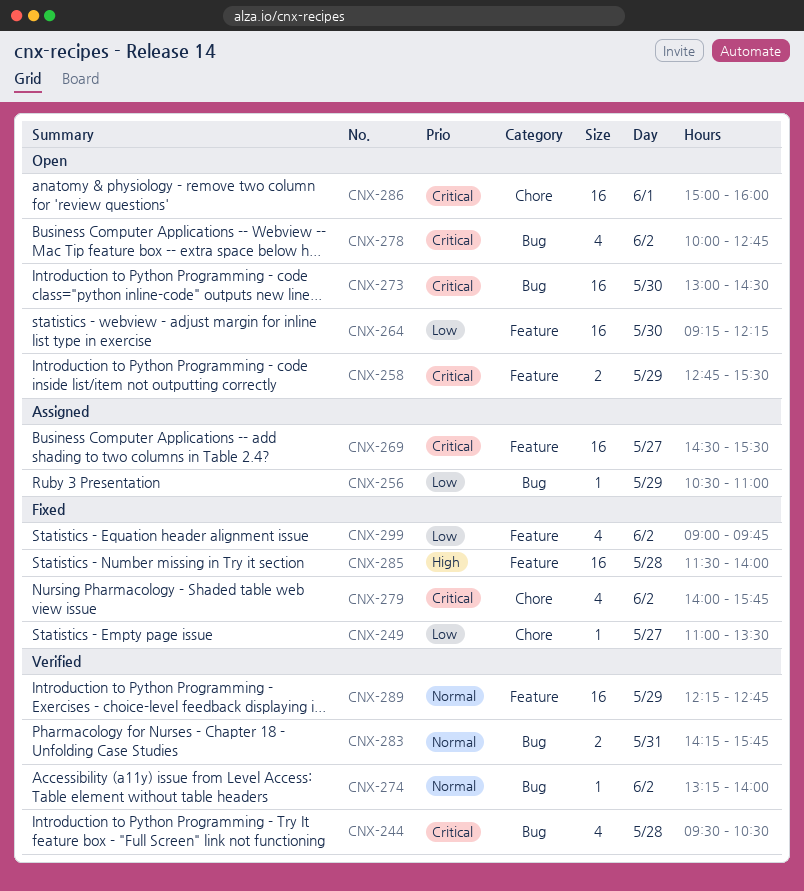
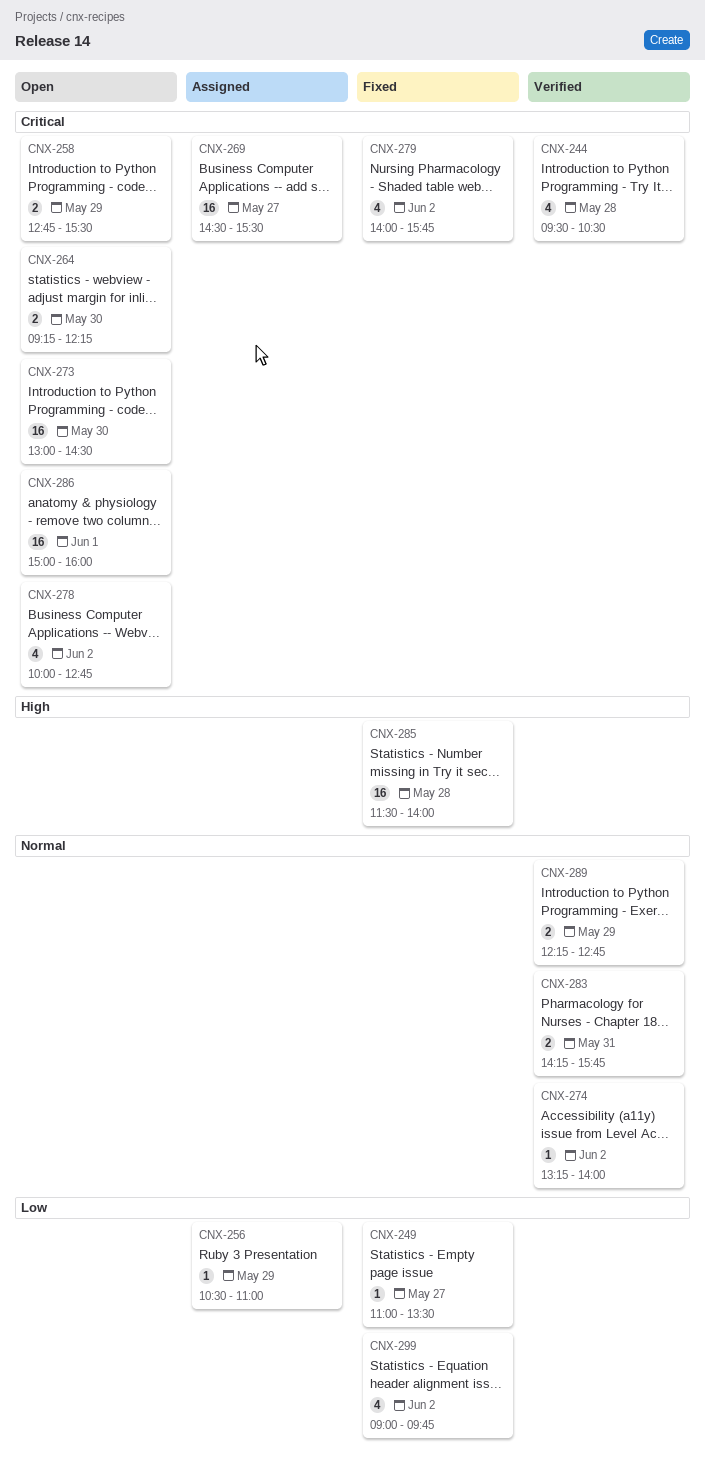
CNX-264, priority: Low -> Critical
CNX-264, estimate: 16 -> 2
CNX-289, estimate: 16 -> 2

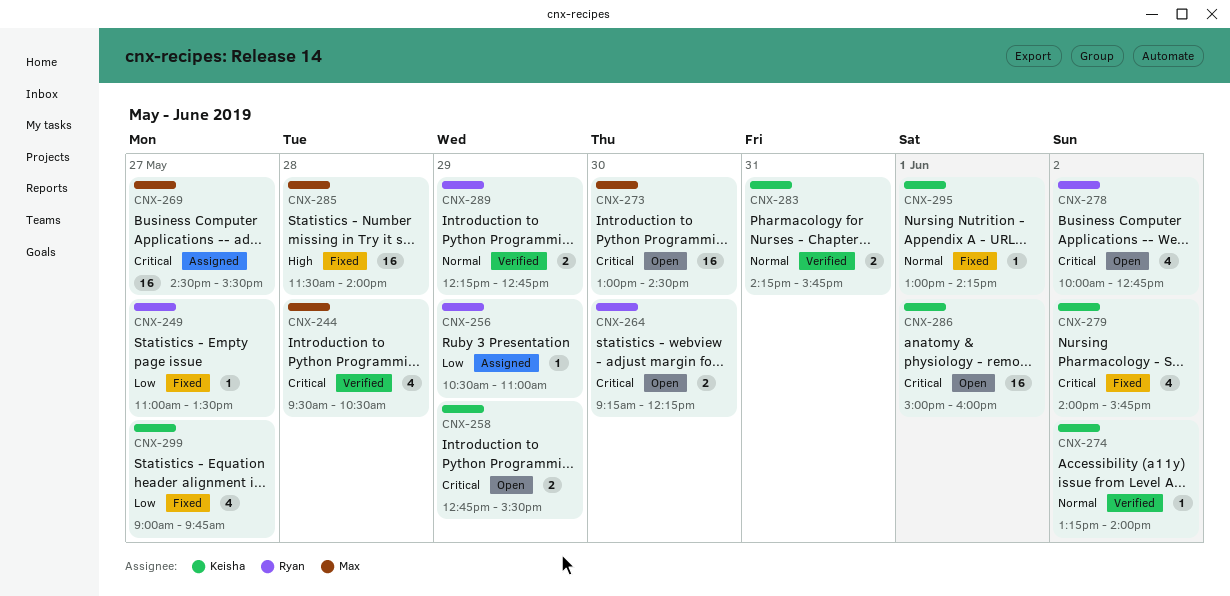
CNX-295: none -> present
CNX-299, day: Jun 2 -> May 27

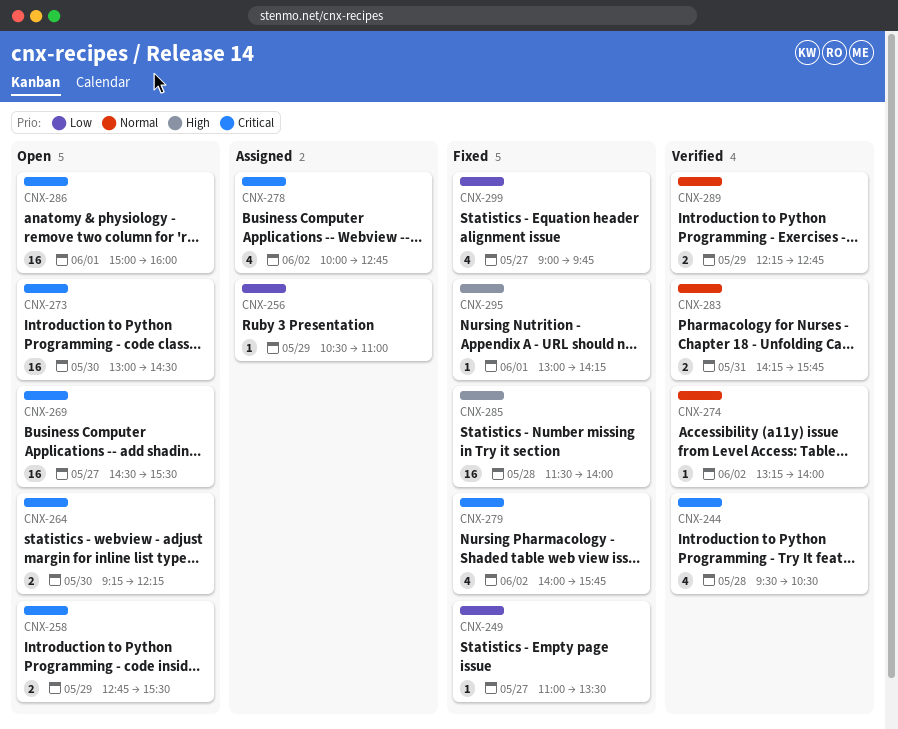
CNX-269, status: Assigned -> Open
CNX-278, status: Open -> Assigned
CNX-295, priority: Normal -> High

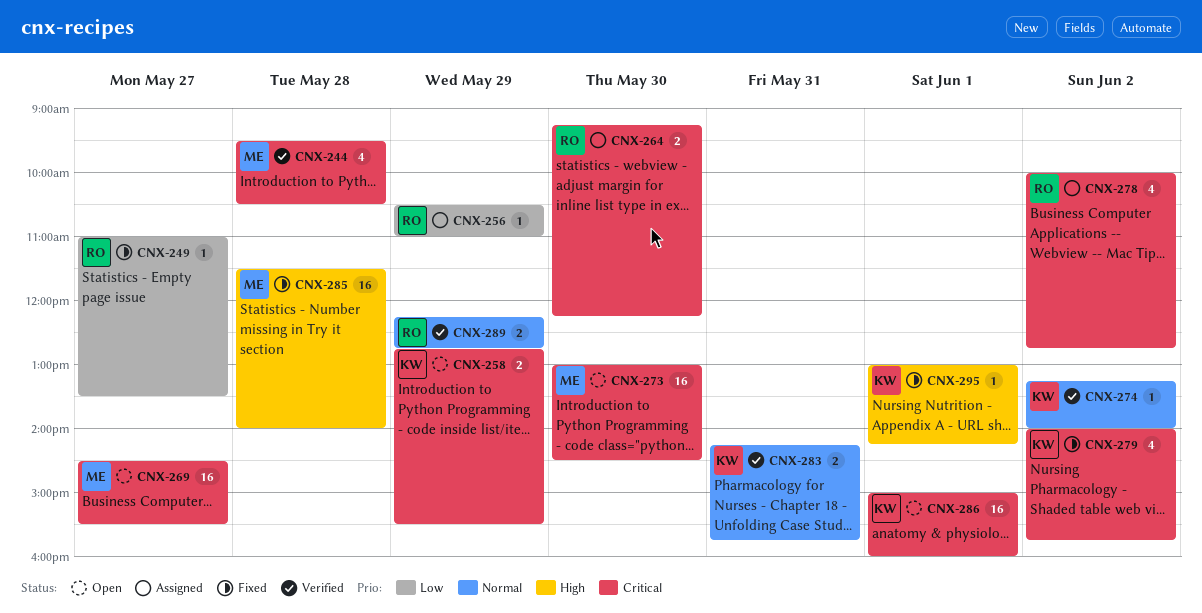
CNX-264, status: Open -> Assigned
CNX-299: present -> none

